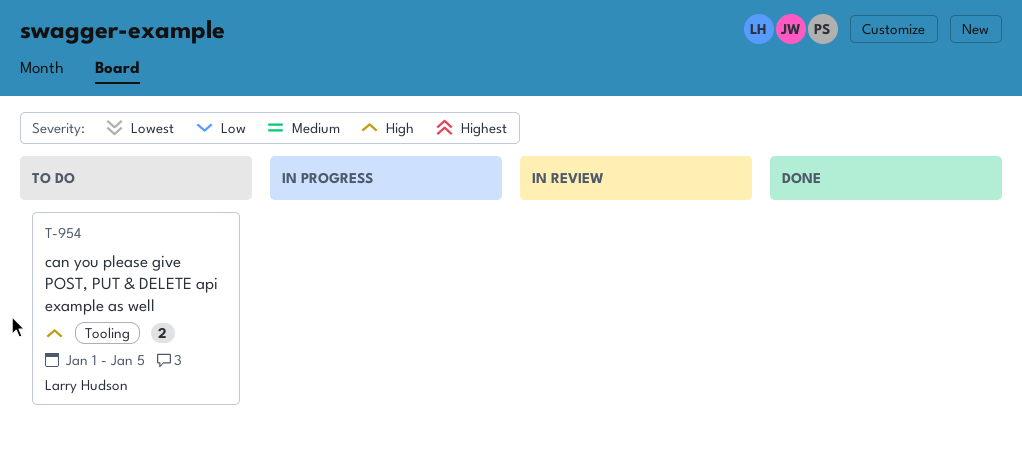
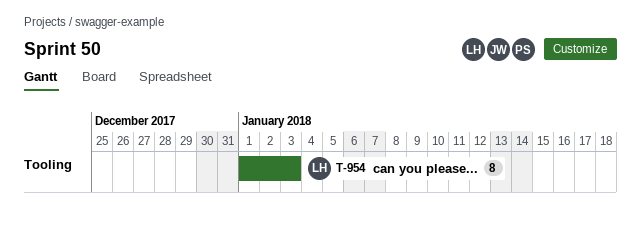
T-954, estimate: 2 -> 8
T-954, due: Jan 5 -> Jan 3

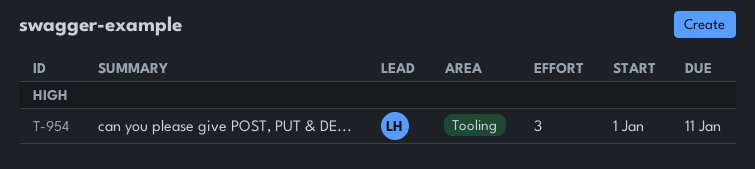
T-954, estimate: 8 -> 3
T-954, due: Jan 3 -> Jan 11

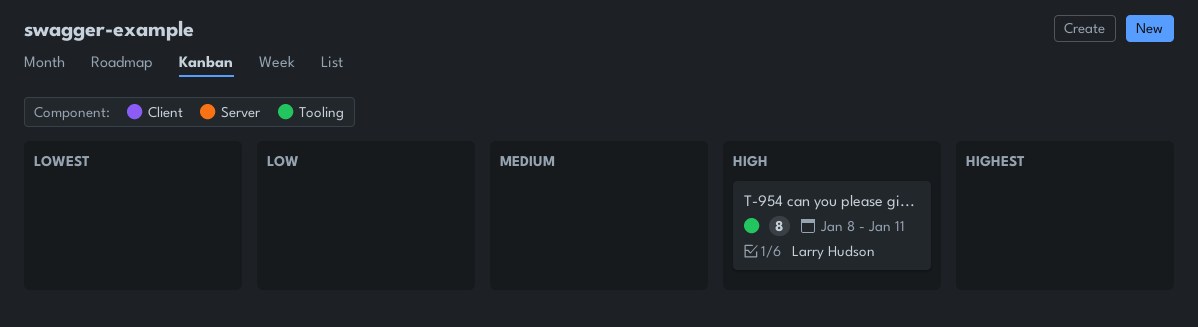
T-954, estimate: 3 -> 8
T-954, start: Jan 1 -> Jan 8

